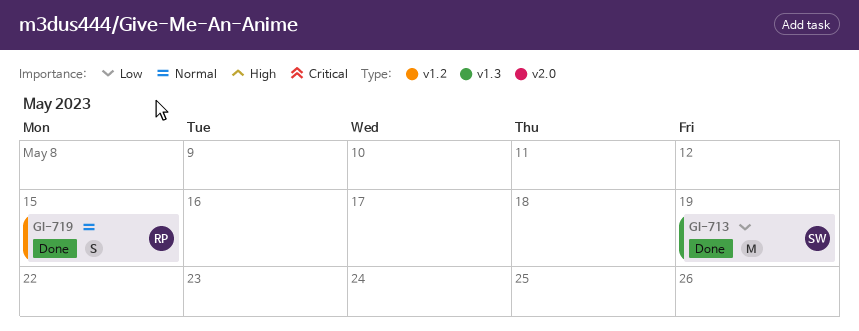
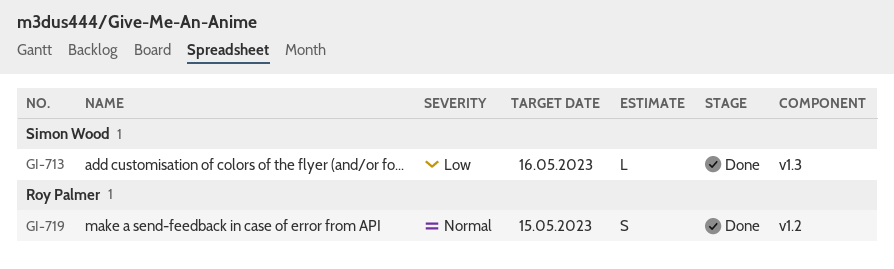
GI-713, estimate: M -> L
GI-713, due: May 19 -> May 16

